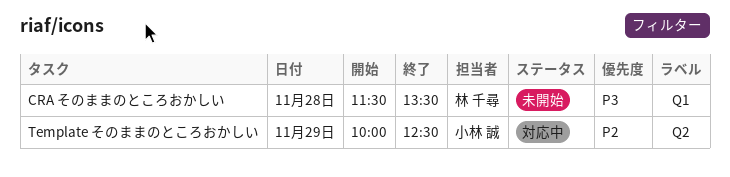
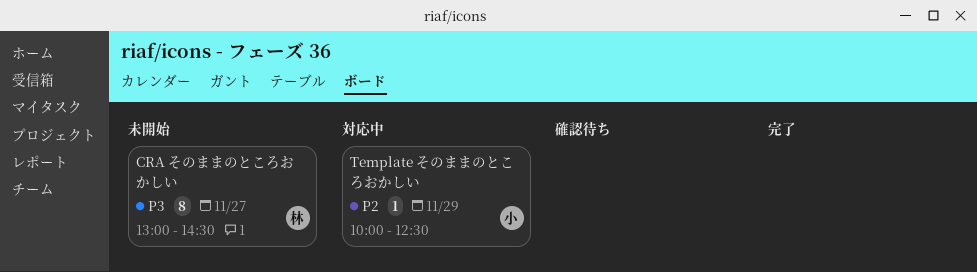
CRA そのままのところおかしい, day: Nov 28 -> Nov 27
CRA そのままのところおかしい, begins: 11:30 -> 13:00
CRA そのままのところおかしい, ends: 13:30 -> 14:30

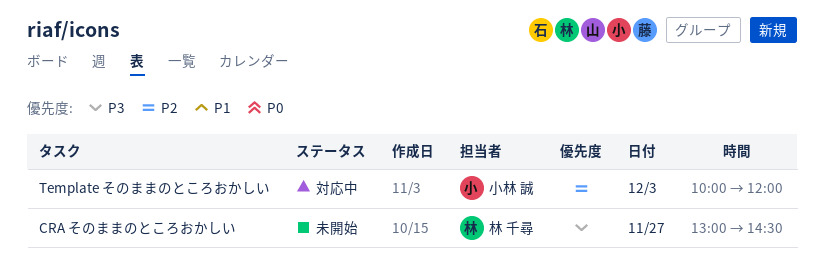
Template そのままのところおかしい, day: Nov 29 -> Dec 3
Template そのままのところおかしい, ends: 12:30 -> 12:00

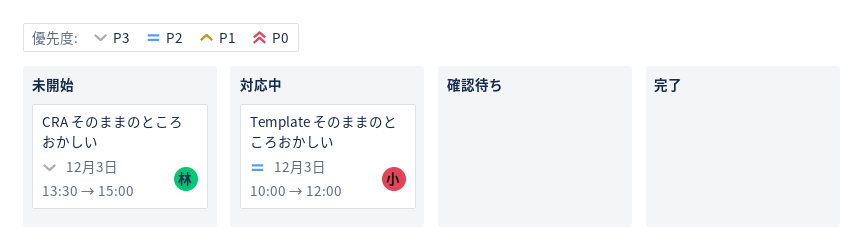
CRA そのままのところおかしい, day: Nov 27 -> Dec 3
CRA そのままのところおかしい, begins: 13:00 -> 13:30
CRA そのままのところおかしい, ends: 14:30 -> 15:00

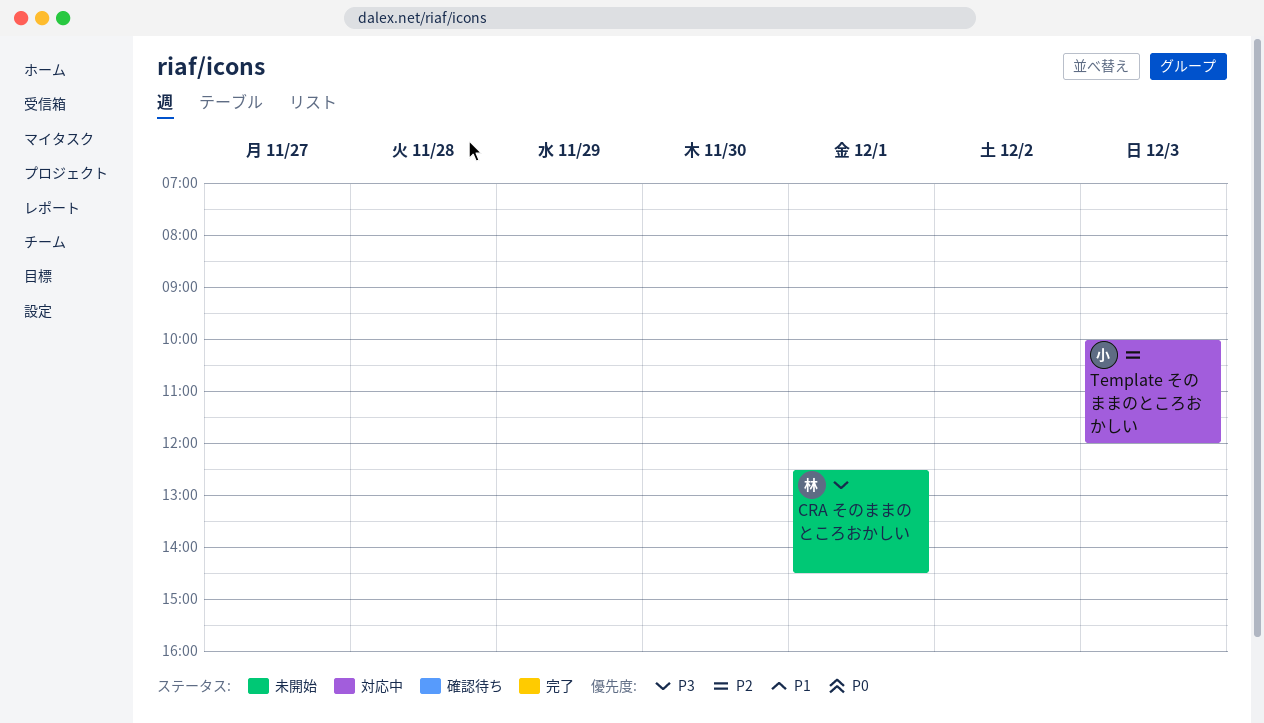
CRA そのままのところおかしい, day: Dec 3 -> Dec 1
CRA そのままのところおかしい, begins: 13:30 -> 12:30
CRA そのままのところおかしい, ends: 15:00 -> 14:30

